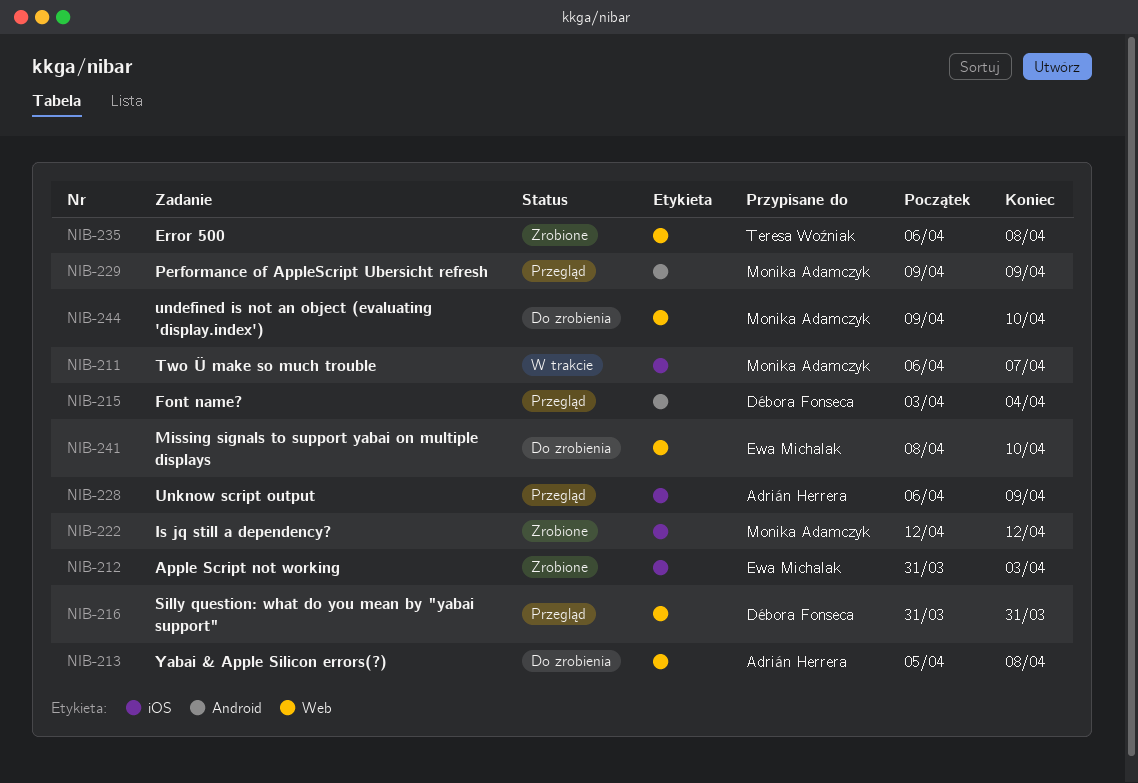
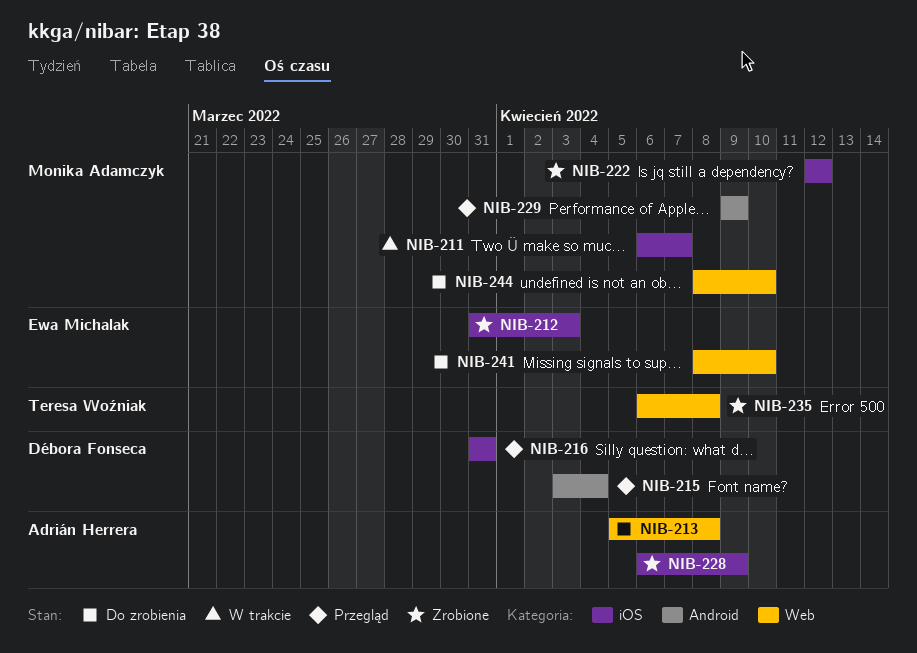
NIB-216, label: Web -> iOS
NIB-228, status: Przegląd -> Zrobione
NIB-244, start: Apr 9 -> Apr 8

